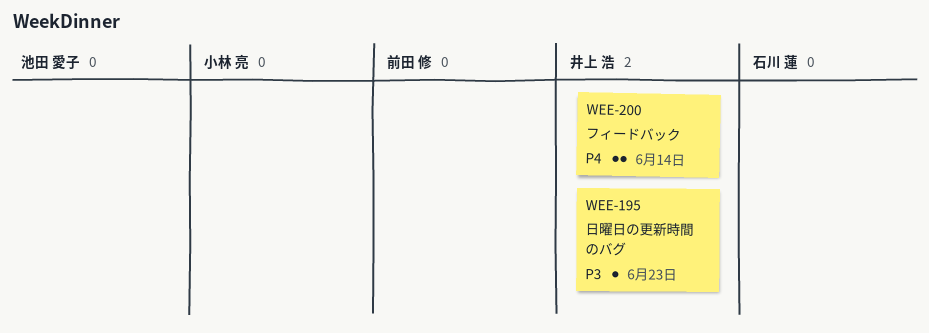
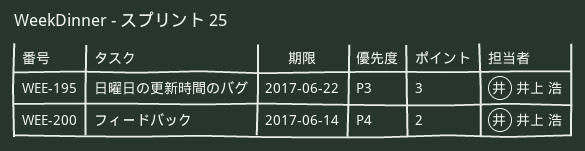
WEE-195, estimate: 1 -> 3
WEE-195, due: Jun 23 -> Jun 22

